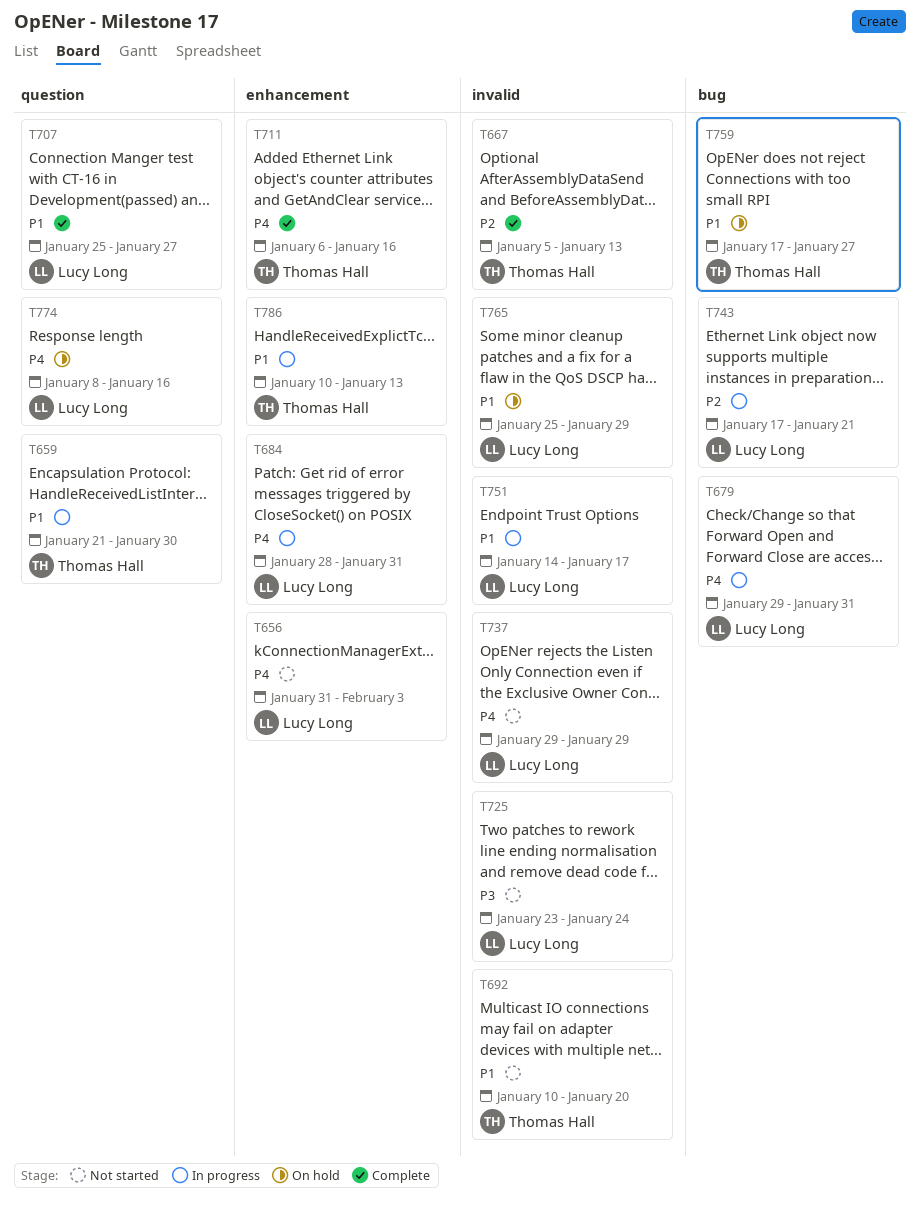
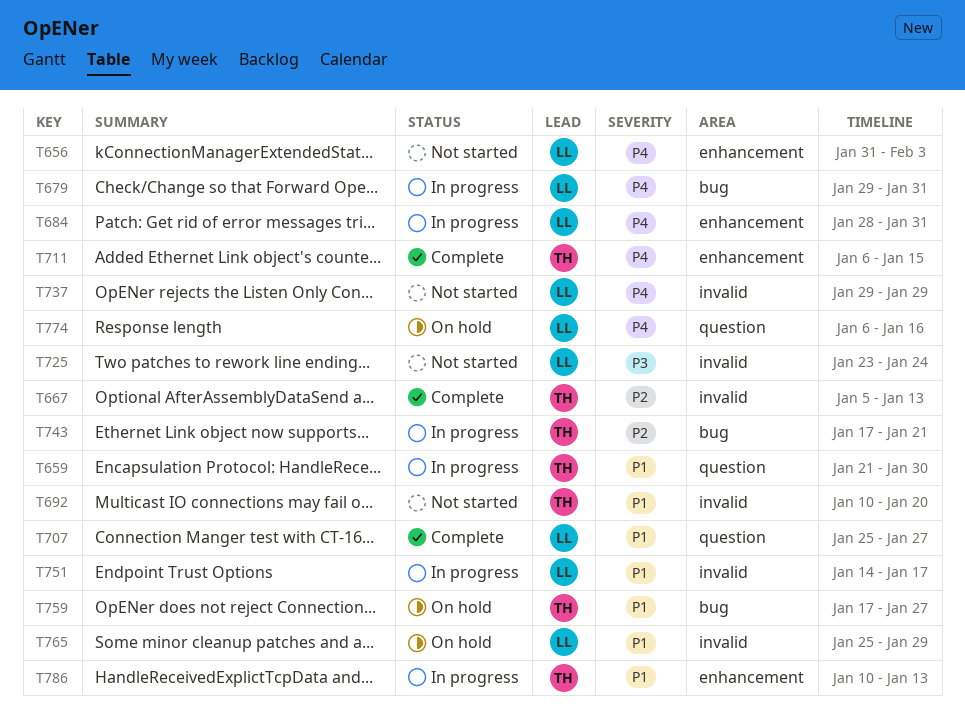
T711, due: Jan 16 -> Jan 15
T743, owner: Lucy Long -> Thomas Hall
T774, start: Jan 8 -> Jan 6

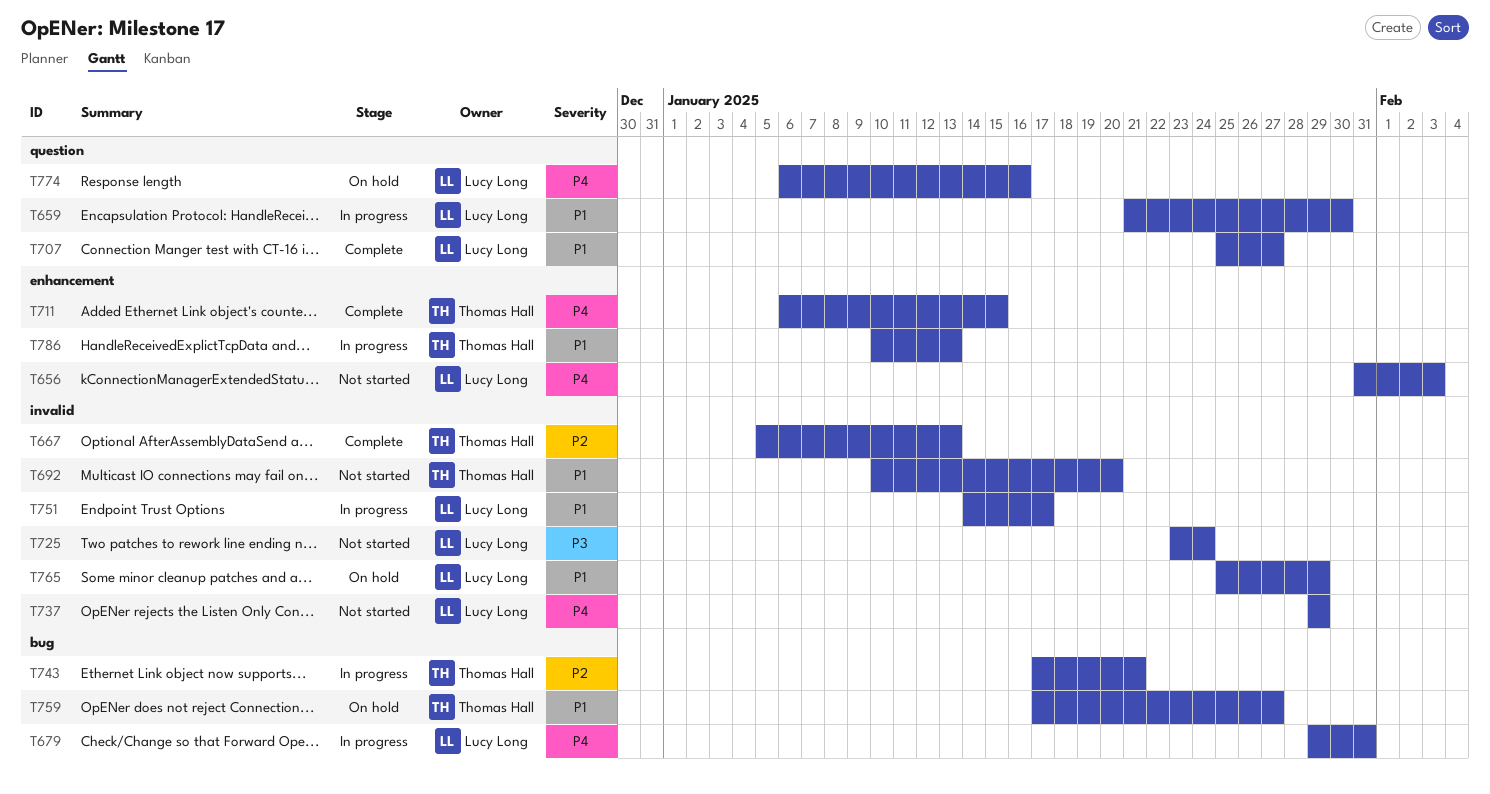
T659, owner: Thomas Hall -> Lucy Long
T684: present -> none

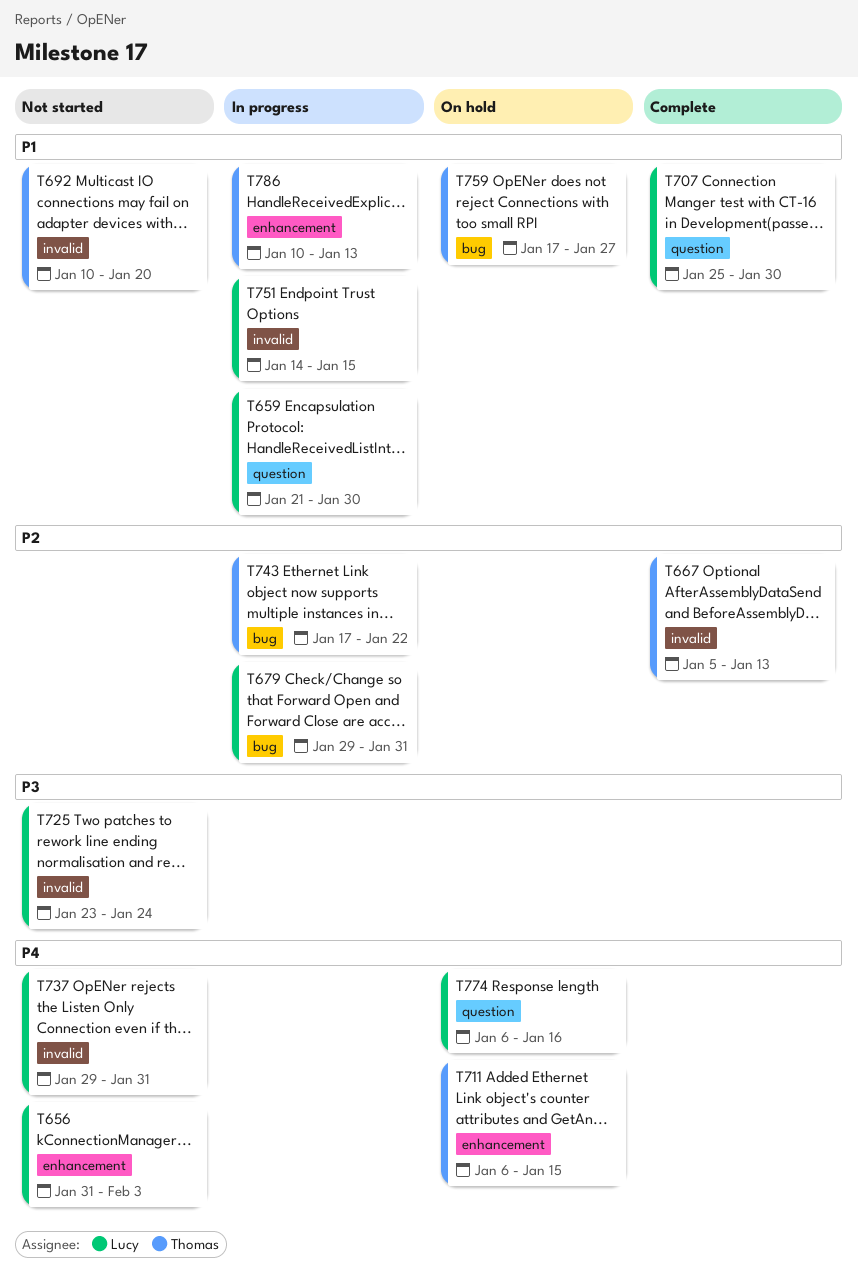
T679, priority: P4 -> P2
T707, due: Jan 27 -> Jan 30
T711, status: Complete -> On hold
T737, due: Jan 29 -> Jan 31
T743, due: Jan 21 -> Jan 22
T751, due: Jan 17 -> Jan 15
T765: present -> none

